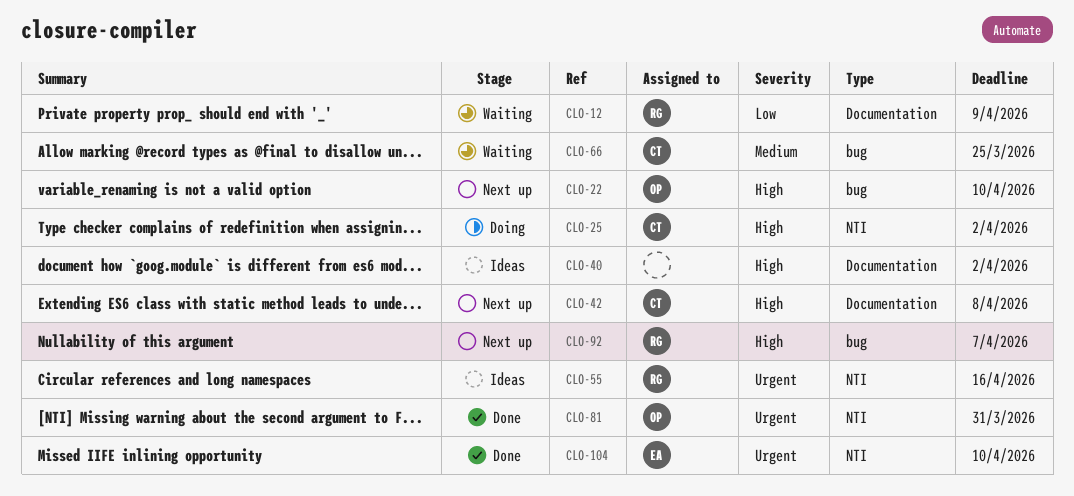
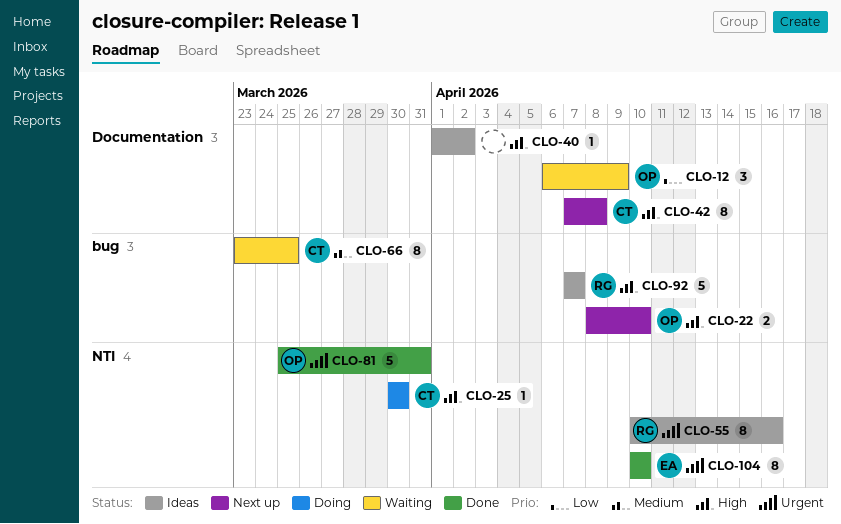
CLO-12, owner: RG -> OP
CLO-25, due: Apr 2 -> Mar 30
CLO-92, status: Next up -> Ideas

